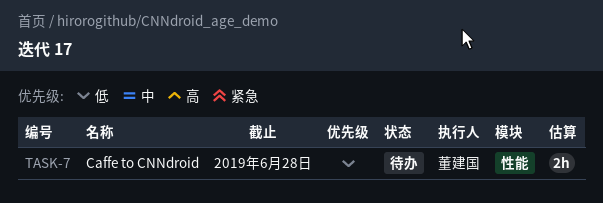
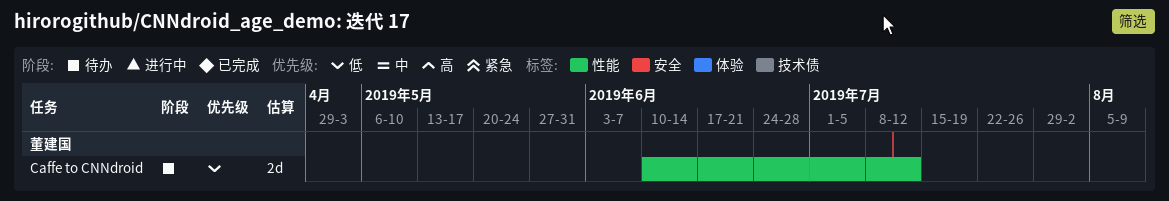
Caffe to CNNdroid, estimate: 2h -> 2d
Caffe to CNNdroid, due: Jun 28 -> Jul 12

